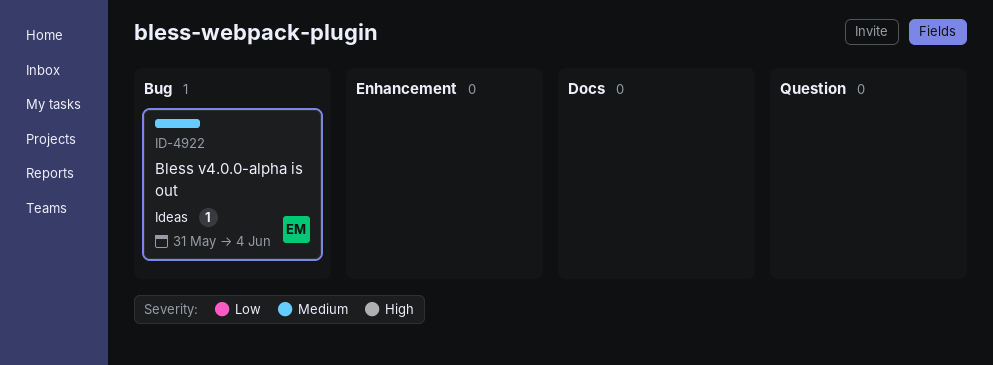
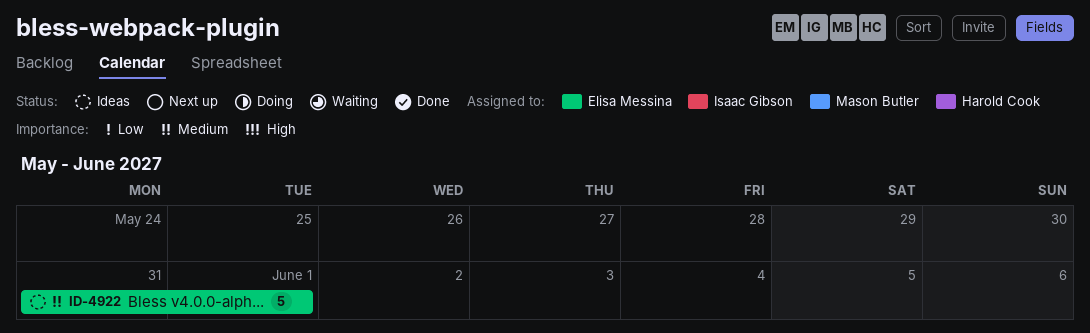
ID-4922, estimate: 1 -> 5
ID-4922, due: Jun 4 -> Jun 1

